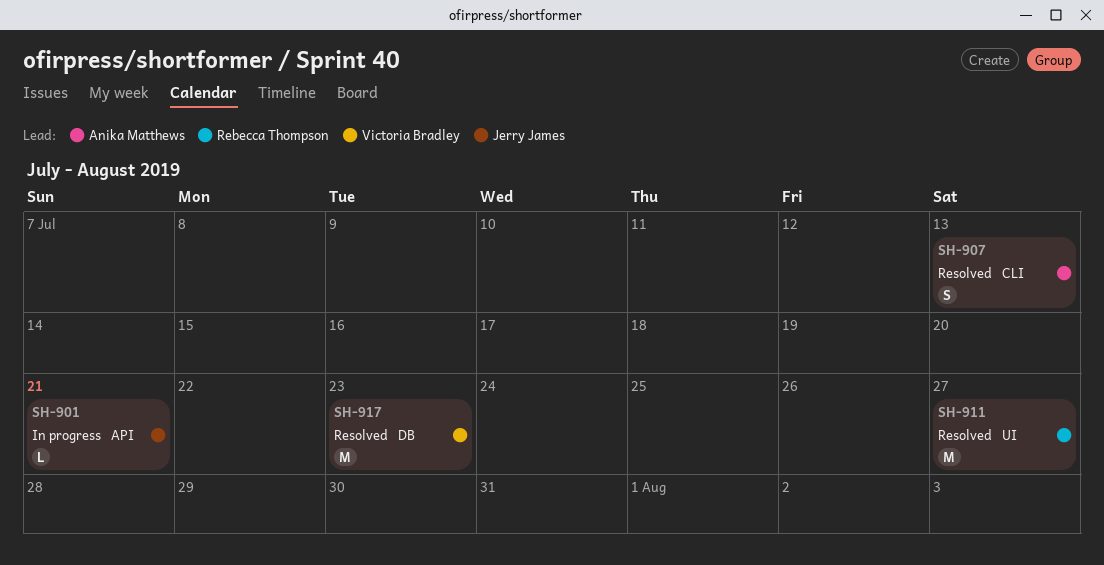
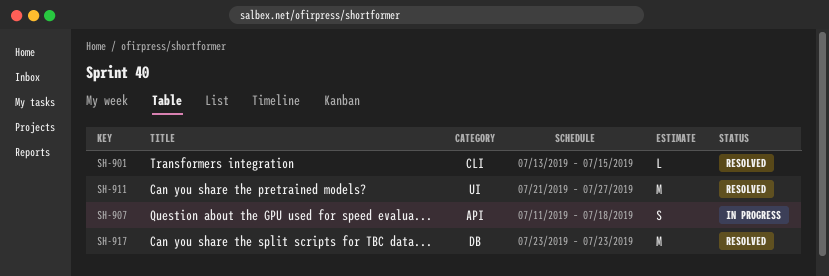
SH-901, status: In progress -> Resolved
SH-901, label: API -> CLI
SH-901, due: Jul 21 -> Jul 15
SH-907, status: Resolved -> In progress
SH-907, label: CLI -> API
SH-907, due: Jul 13 -> Jul 18

